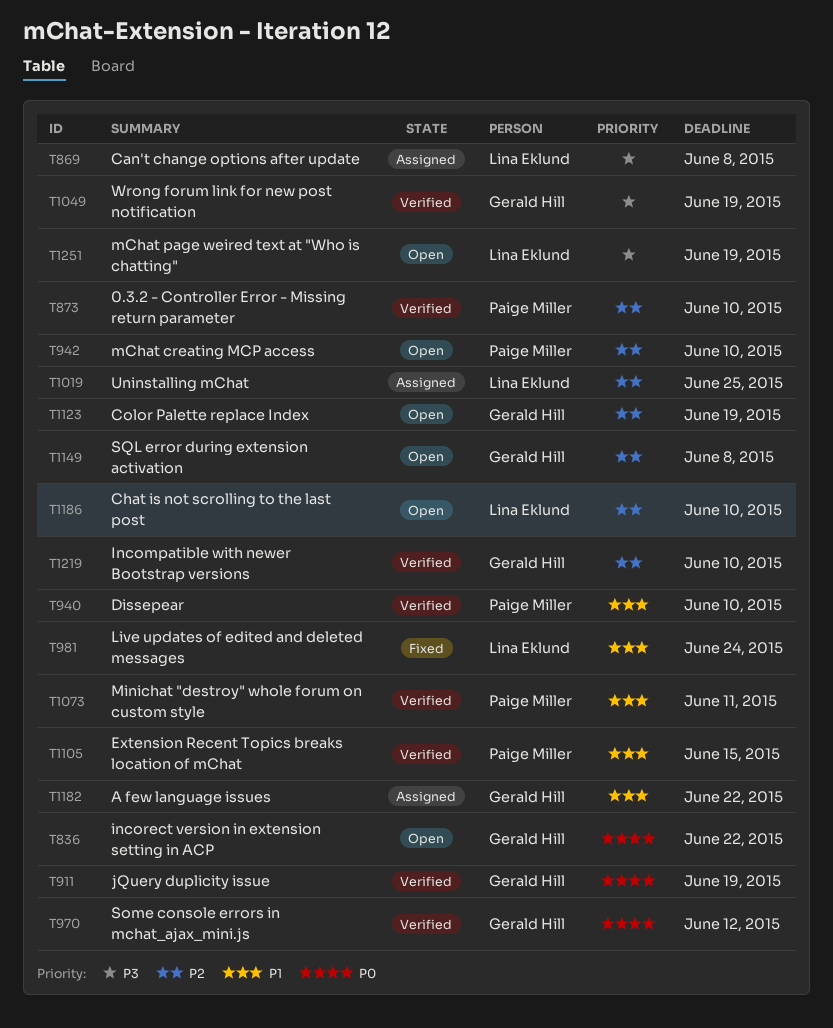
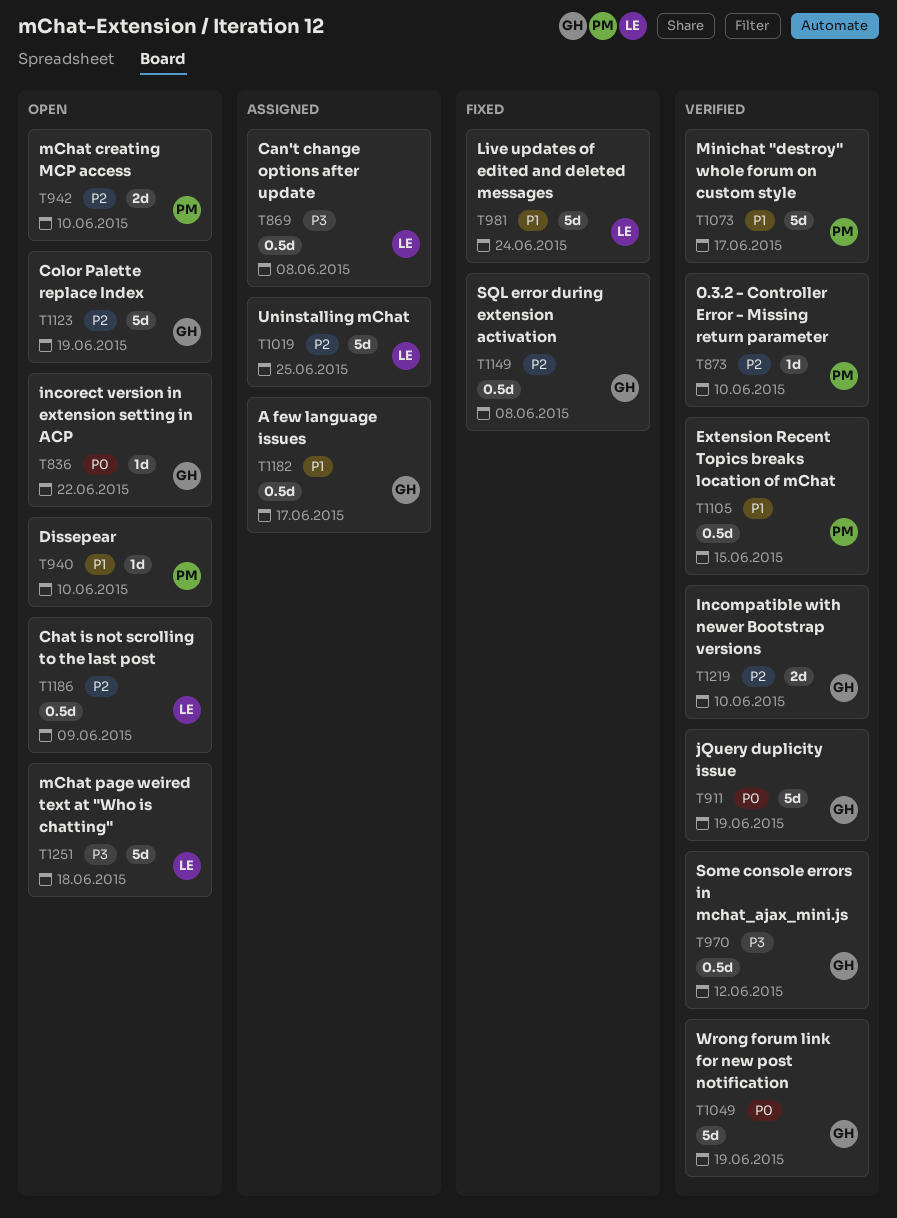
T940, status: Verified -> Open
T970, priority: P0 -> P3
T1049, priority: P3 -> P0
T1073, due: Jun 11 -> Jun 17
T1149, status: Open -> Fixed
T1182, due: Jun 22 -> Jun 17
T1186, due: Jun 10 -> Jun 9
T1251, due: Jun 19 -> Jun 18

